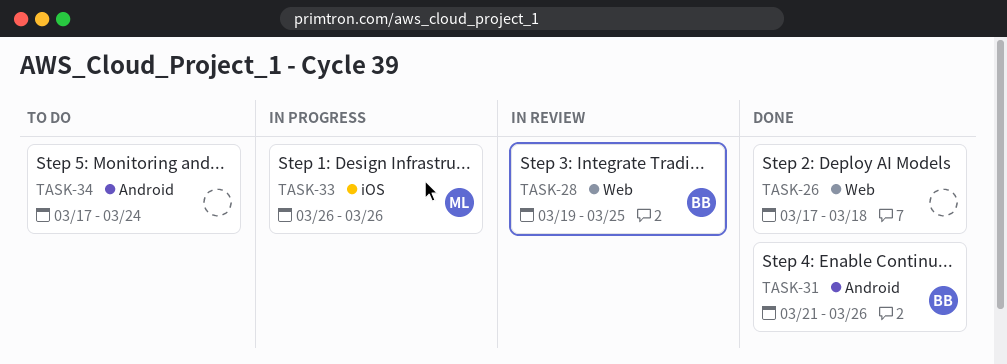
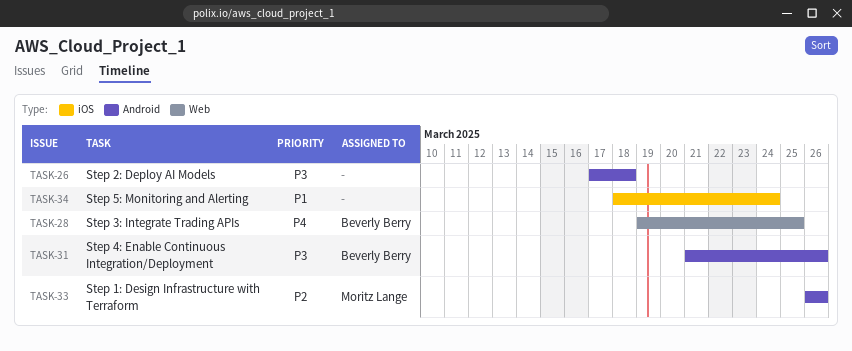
TASK-26, label: Web -> Android
TASK-33, label: iOS -> Android
TASK-34, label: Android -> iOS
TASK-34, start: Mar 17 -> Mar 18

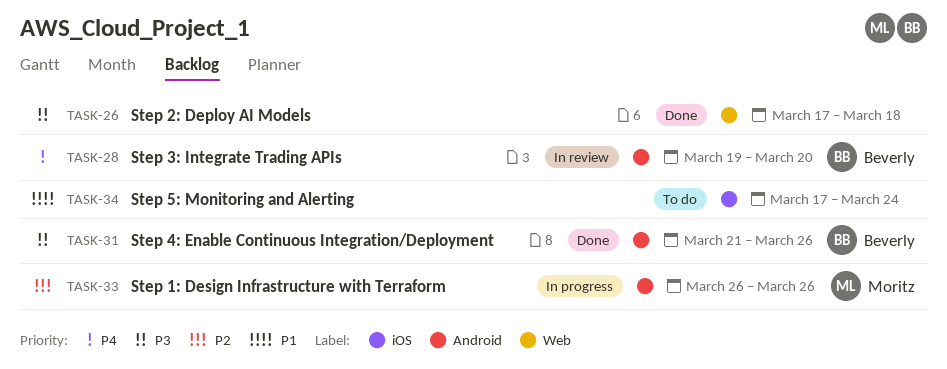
TASK-26, label: Android -> Web
TASK-28, label: Web -> Android
TASK-28, due: Mar 25 -> Mar 20
TASK-34, start: Mar 18 -> Mar 17

